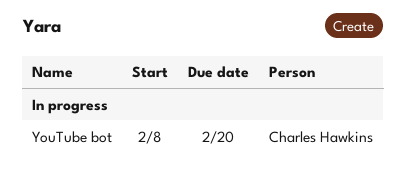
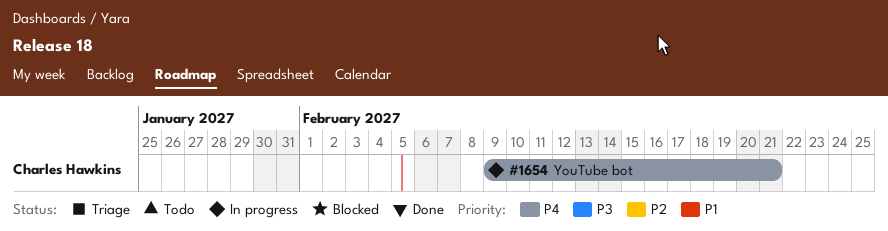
YouTube bot, start: Feb 8 -> Feb 9
YouTube bot, due: Feb 20 -> Feb 21

